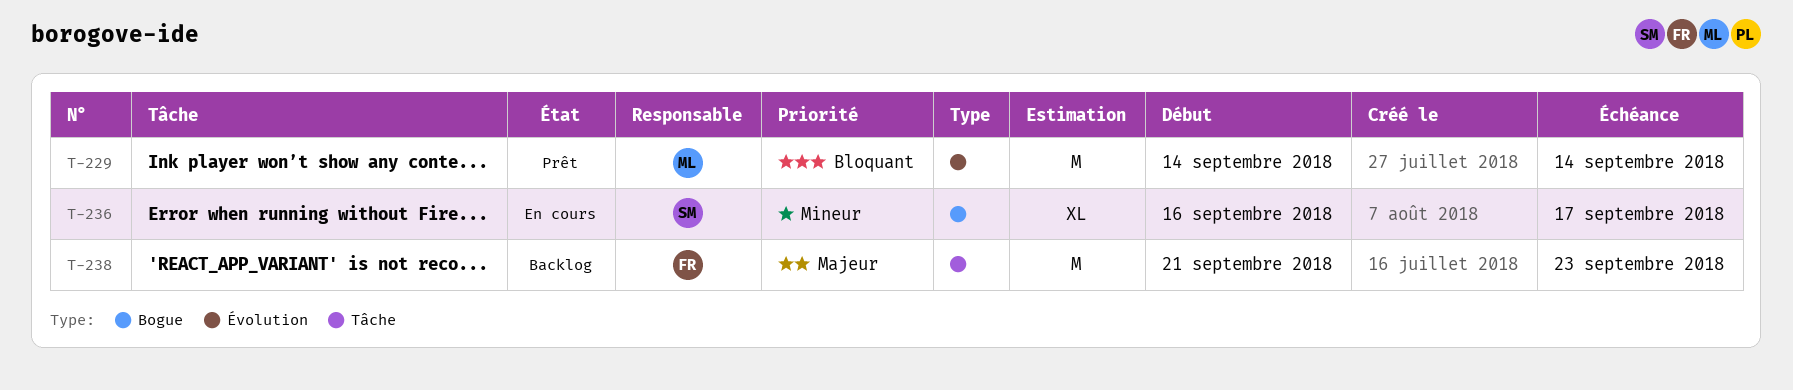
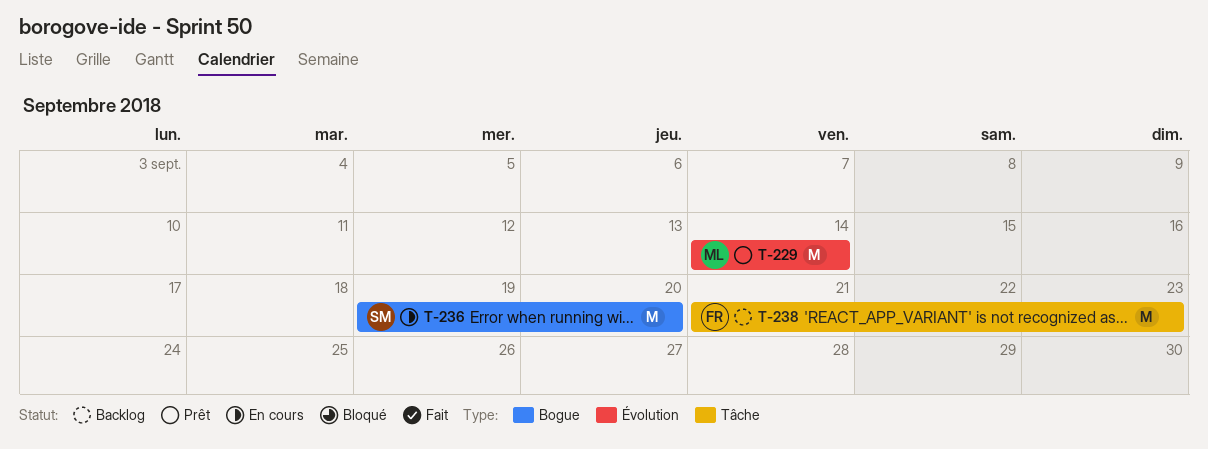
T-236, estimate: XL -> M
T-236, start: Sep 16 -> Sep 19
T-236, due: Sep 17 -> Sep 20

